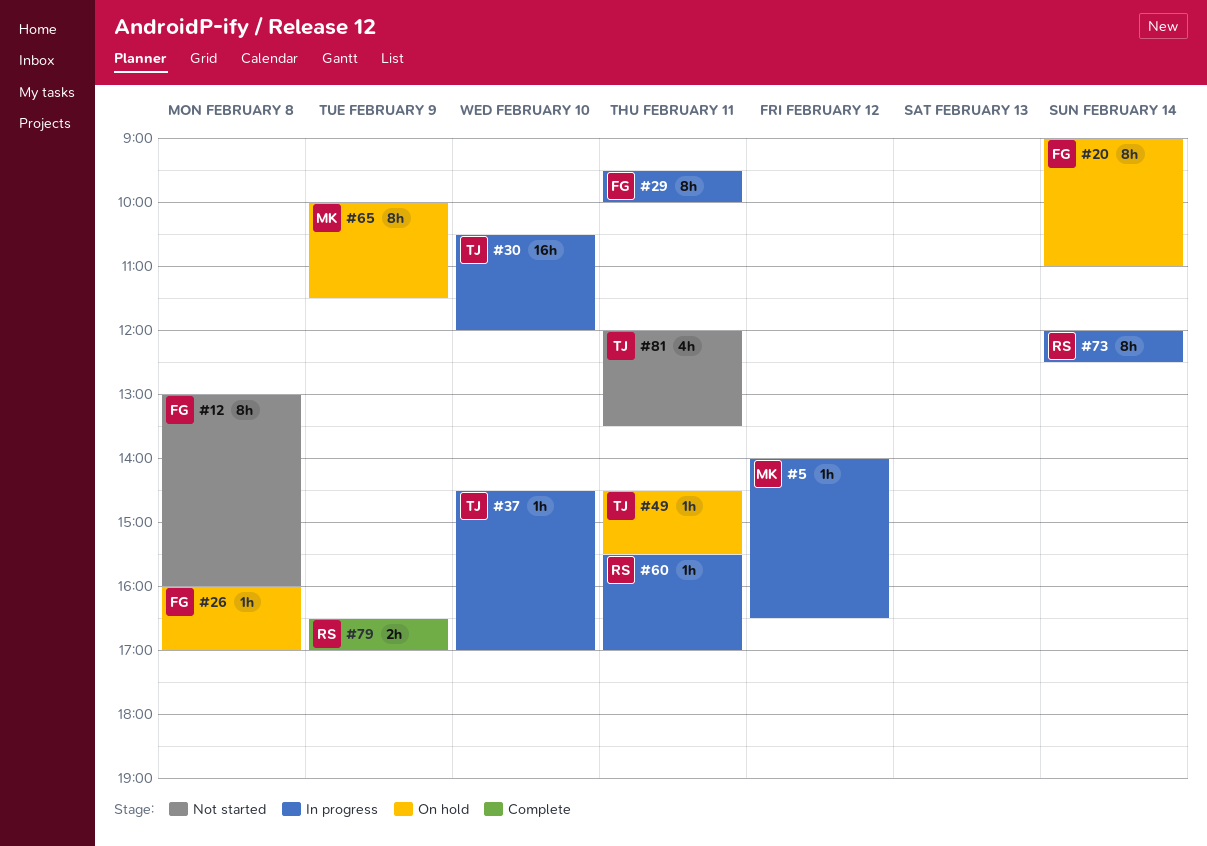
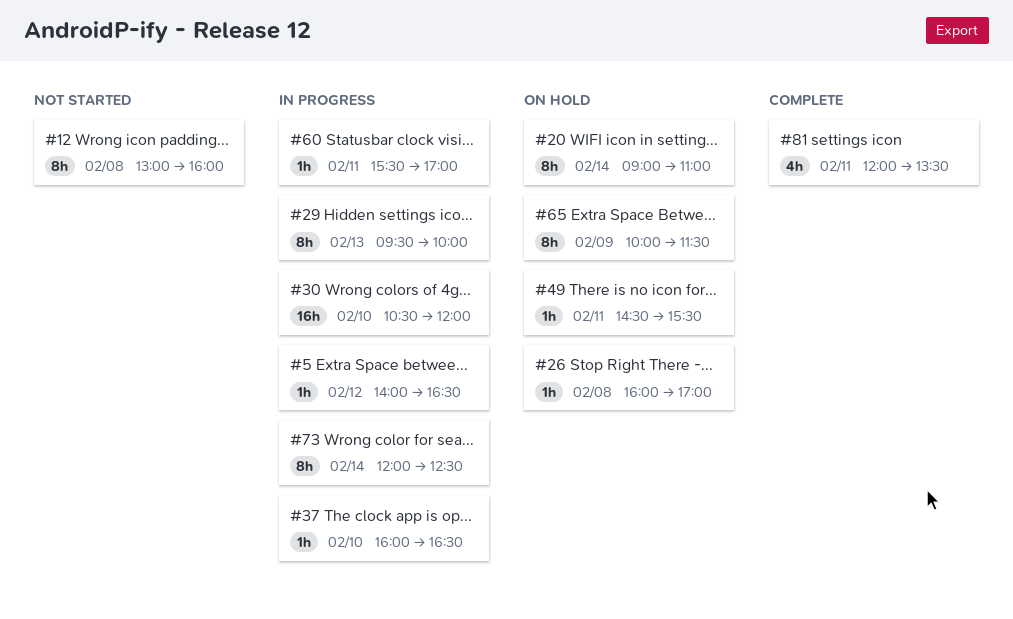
#29, day: Feb 11 -> Feb 13
#37, begins: 14:30 -> 16:00
#37, ends: 17:00 -> 16:30
#79: present -> none
#81, status: Not started -> Complete

